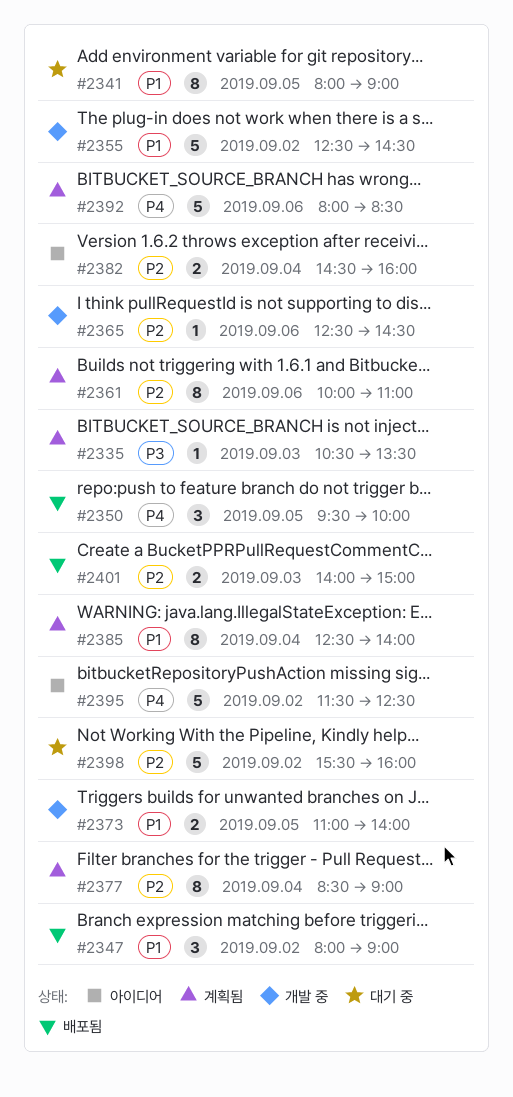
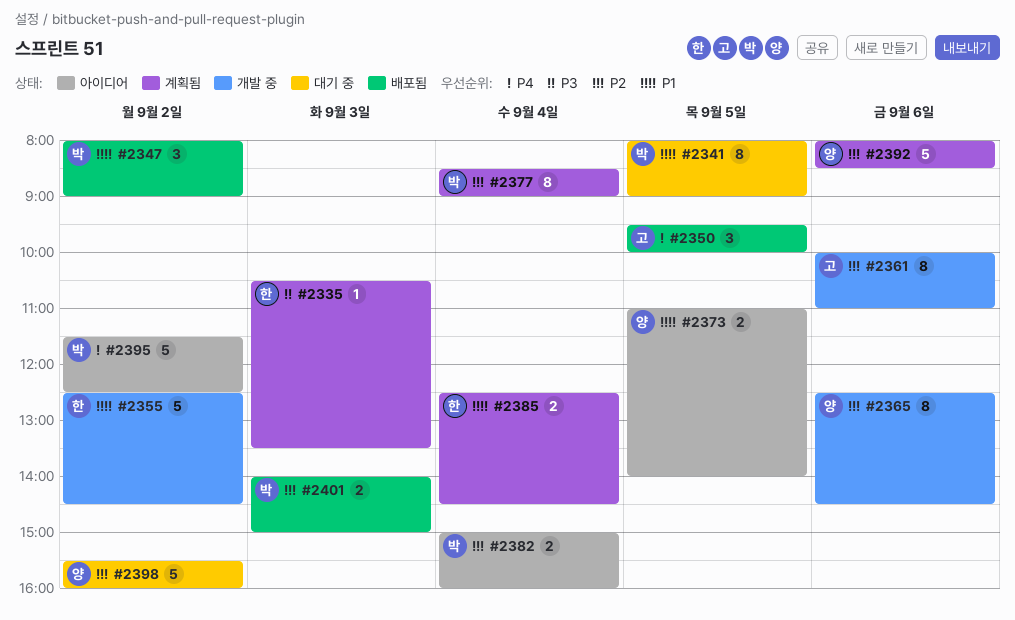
#2361, status: 계획됨 -> 개발 중
#2365, estimate: 1 -> 8
#2373, status: 개발 중 -> 아이디어
#2382, begins: 14:30 -> 15:00
#2385, estimate: 8 -> 2
#2385, ends: 14:00 -> 14:30
#2392, priority: P4 -> P2

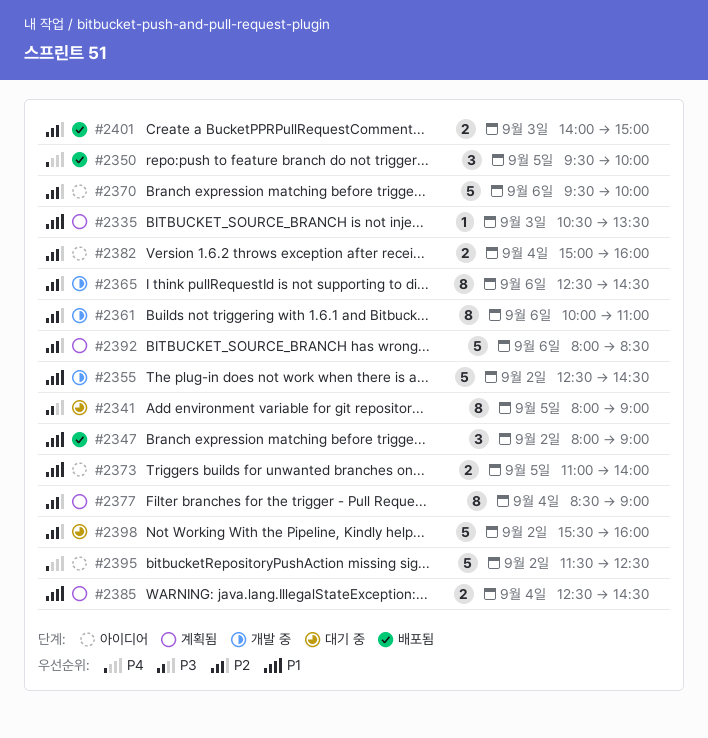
#2335, priority: P3 -> P1
#2341, priority: P1 -> P3
#2370: none -> present

